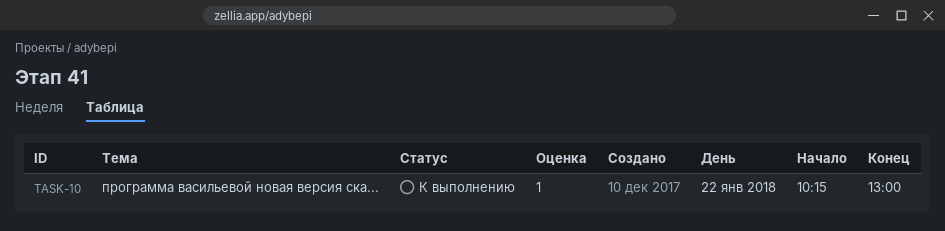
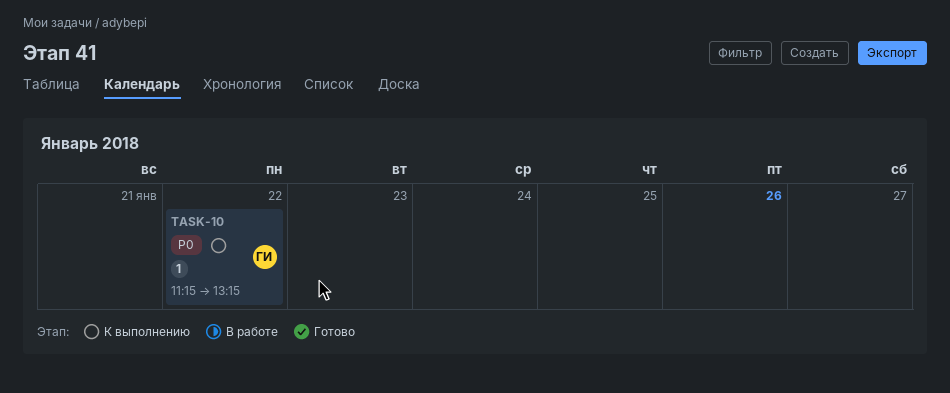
TASK-10, begins: 10:15 -> 11:15
TASK-10, ends: 13:00 -> 13:15

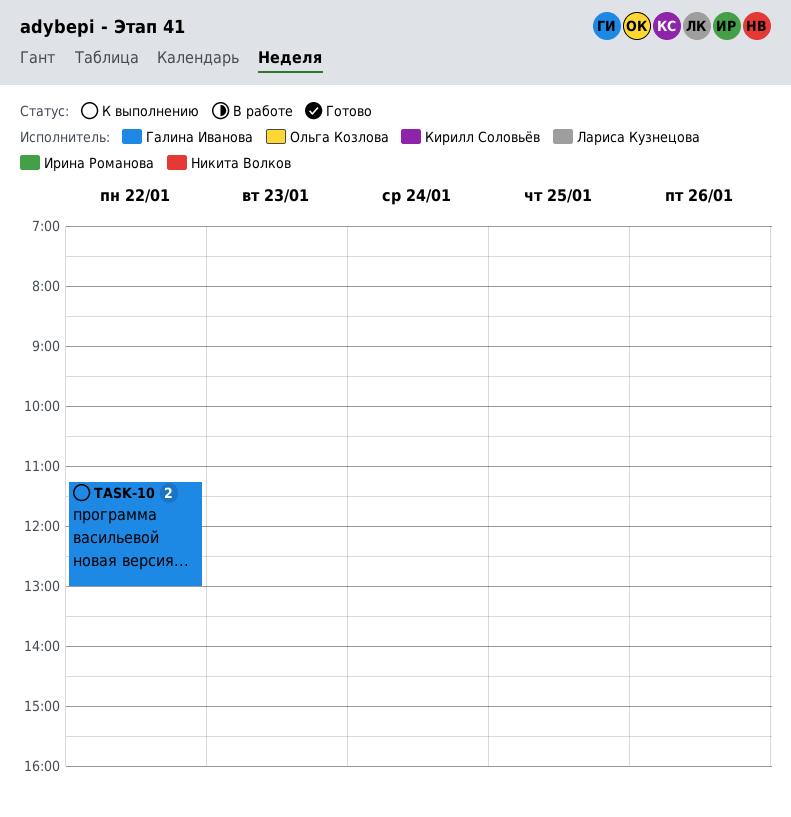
TASK-10, estimate: 1 -> 2
TASK-10, ends: 13:15 -> 13:00

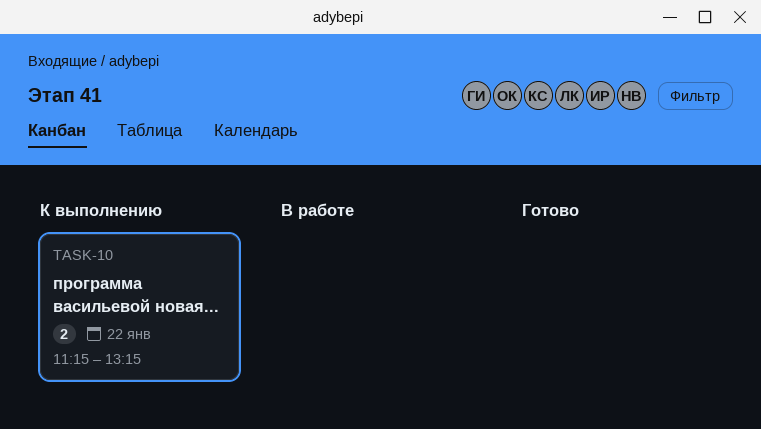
TASK-10, ends: 13:00 -> 13:15

